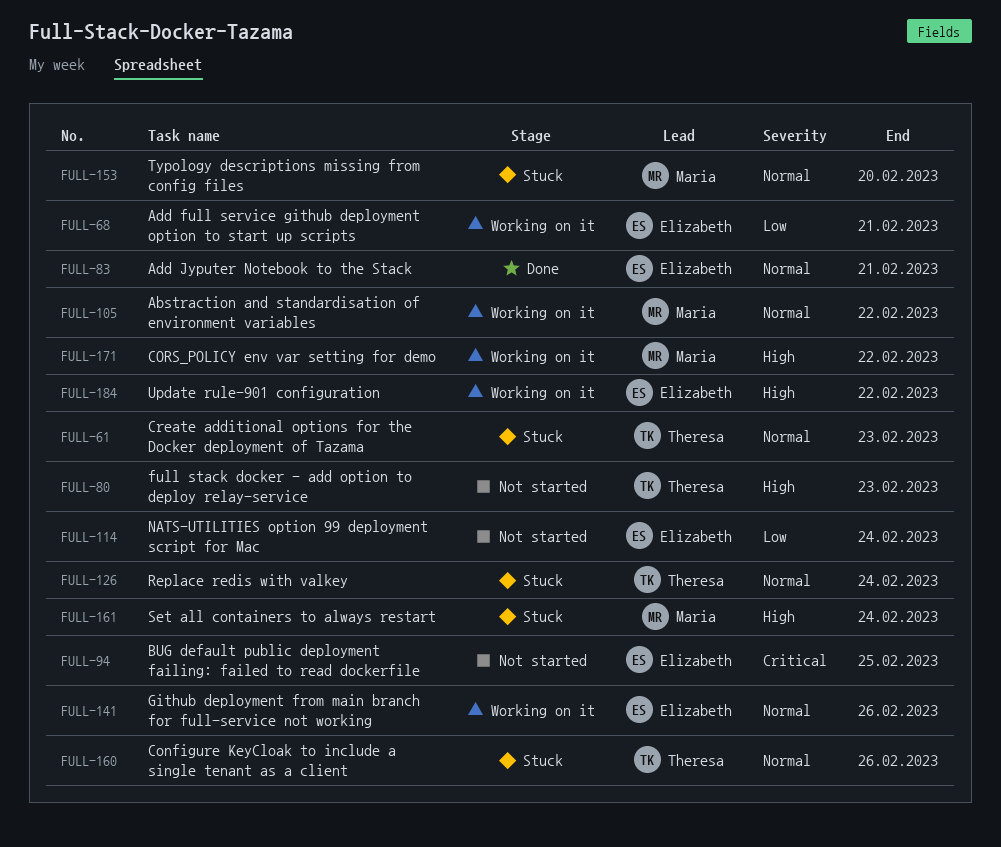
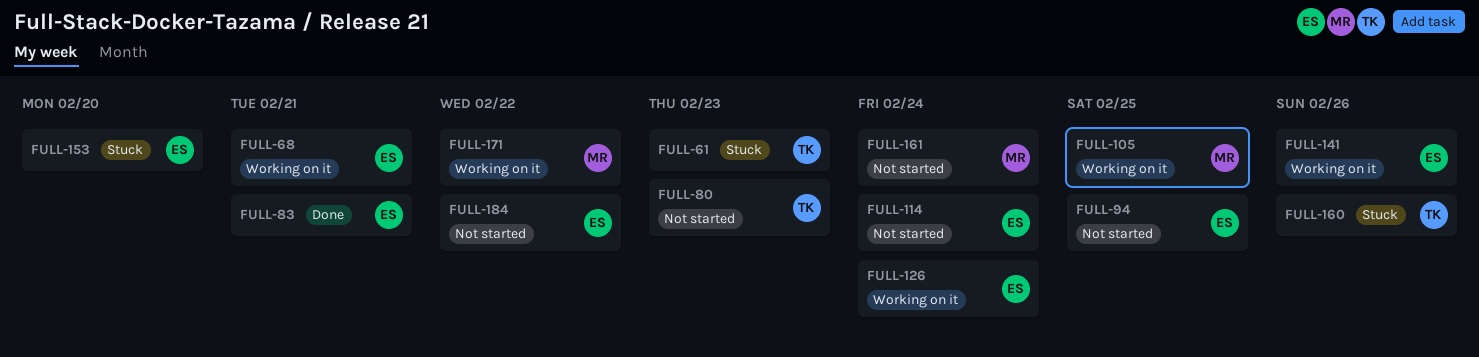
FULL-105, due: Feb 22 -> Feb 25
FULL-126, status: Stuck -> Working on it
FULL-126, owner: Theresa -> Elizabeth
FULL-153, owner: Maria -> Elizabeth
FULL-161, status: Stuck -> Not started
FULL-184, status: Working on it -> Not started

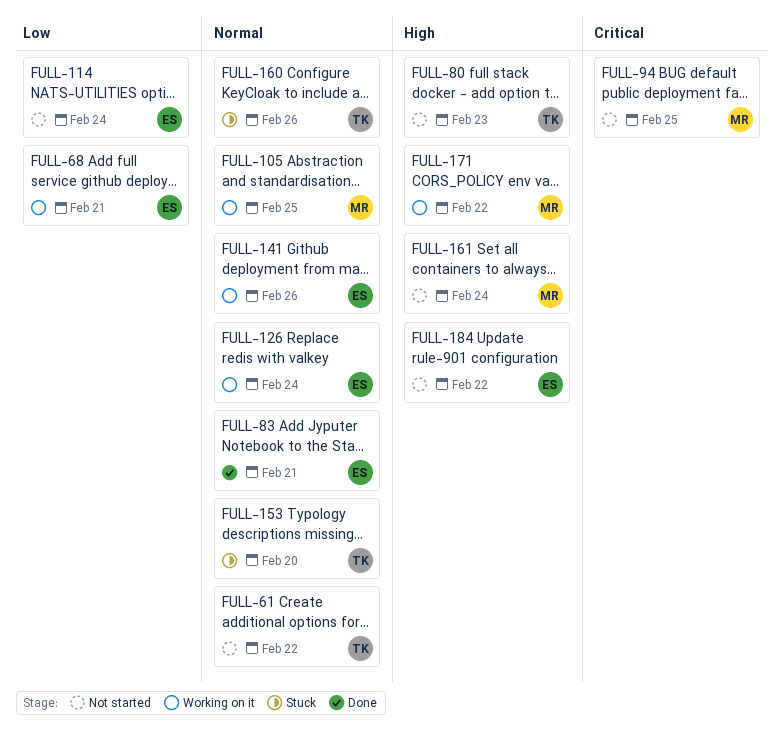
FULL-61, status: Stuck -> Not started
FULL-61, due: Feb 23 -> Feb 22
FULL-94, owner: ES -> MR
FULL-153, owner: ES -> TK

